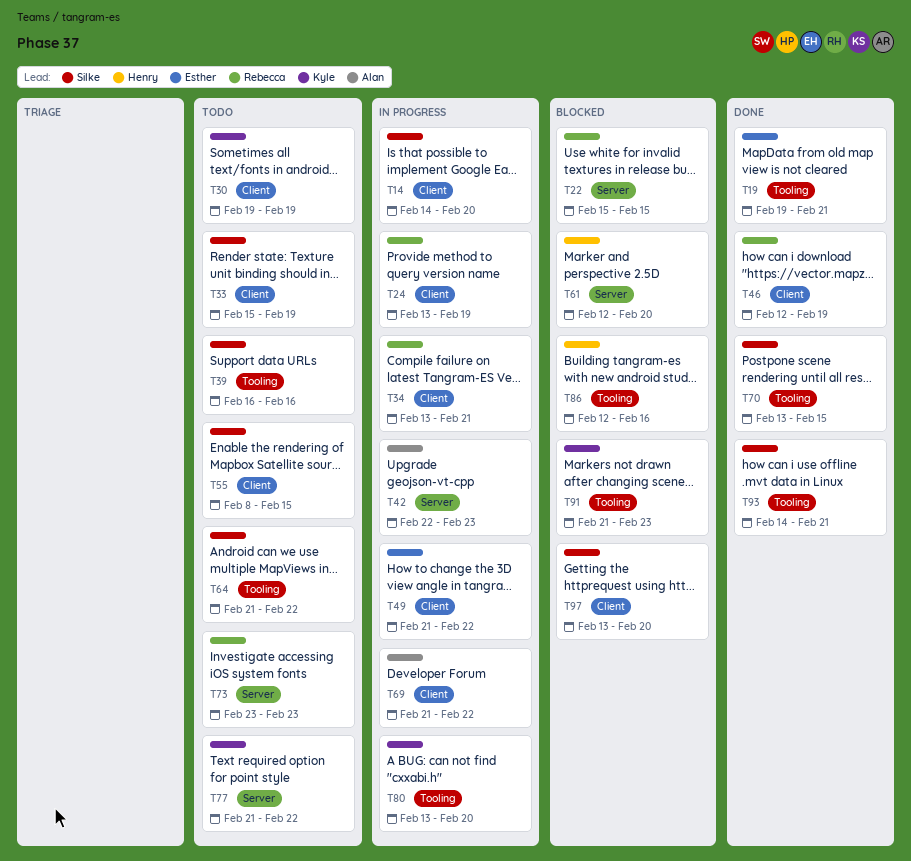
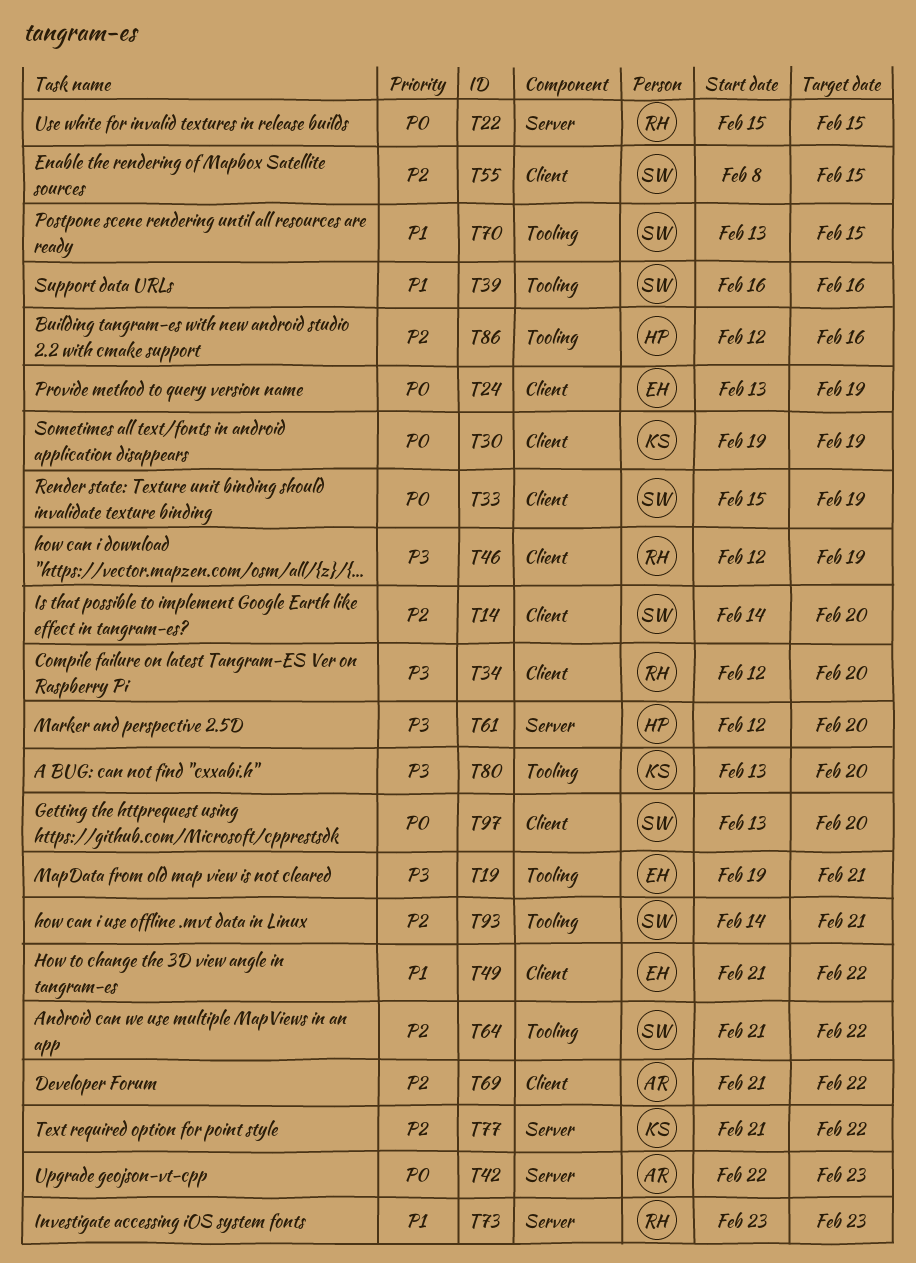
T24, owner: Rebecca -> Esther
T34, start: Feb 13 -> Feb 12
T34, due: Feb 21 -> Feb 20
T91: present -> none

